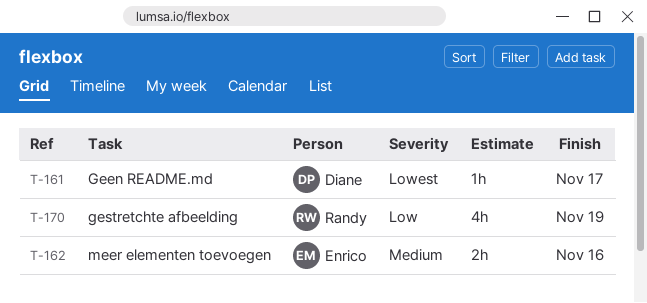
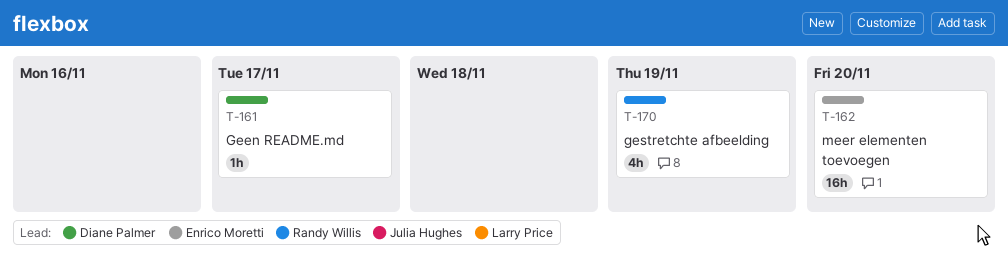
T-162, estimate: 2h -> 16h
T-162, due: Nov 16 -> Nov 20

